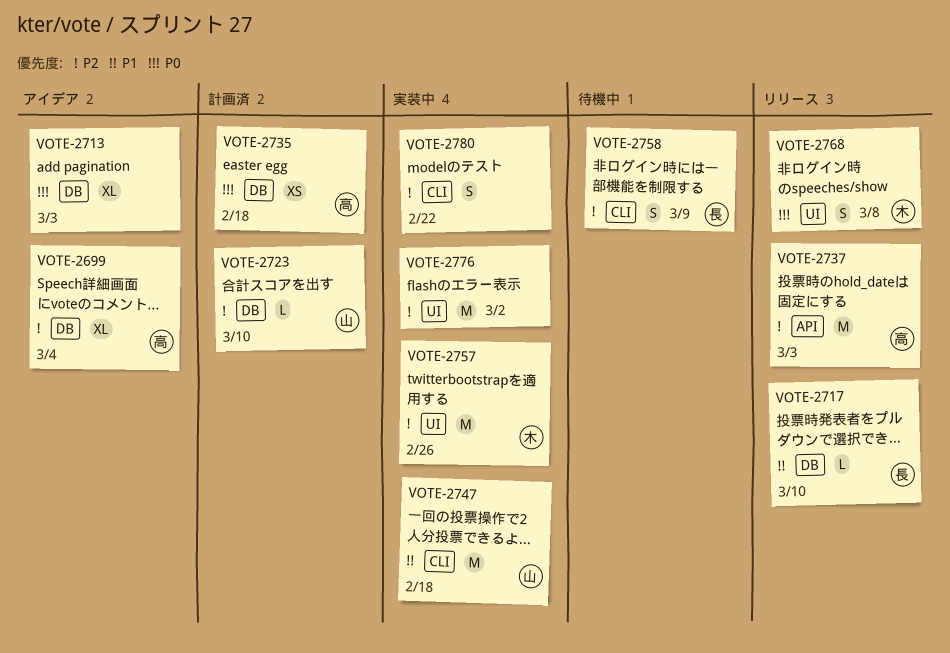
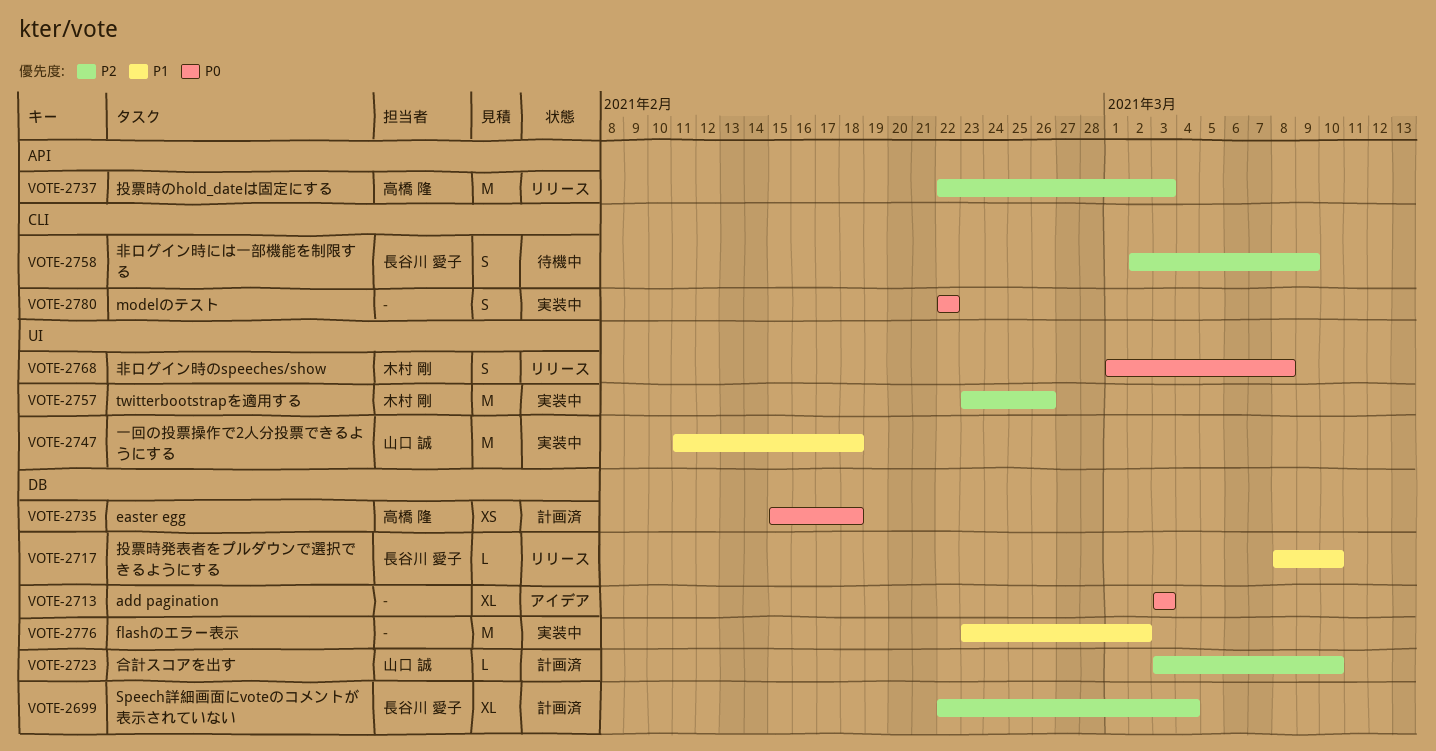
VOTE-2699, status: アイデア -> 計画済
VOTE-2699, owner: 高橋 隆 -> 長谷川 愛子
VOTE-2747, label: CLI -> UI
VOTE-2776, priority: P2 -> P1
VOTE-2776, label: UI -> DB
VOTE-2780, priority: P2 -> P0

